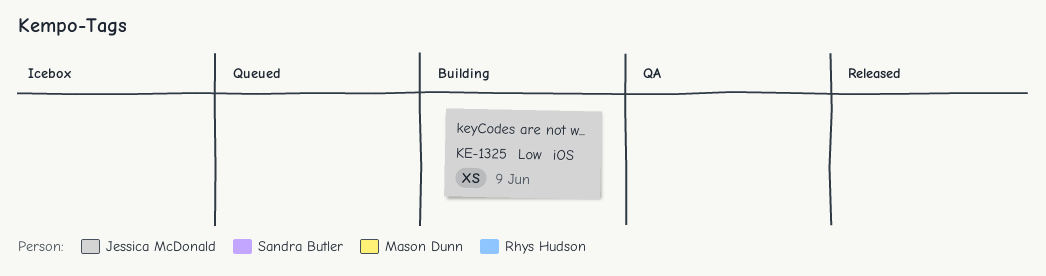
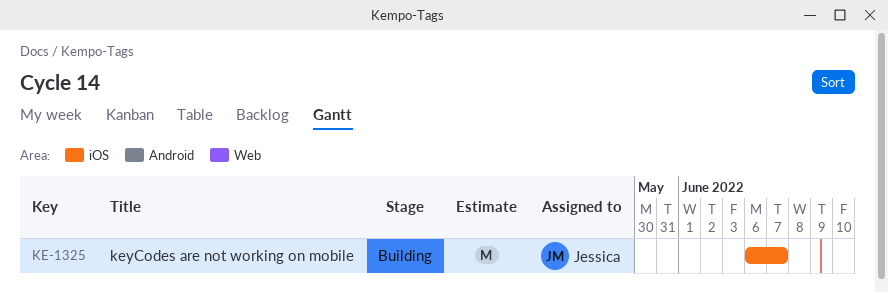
KE-1325, estimate: XS -> M
KE-1325, due: Jun 9 -> Jun 7

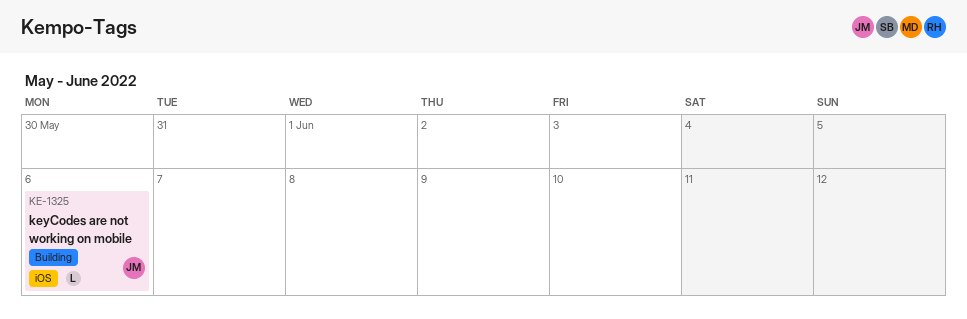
KE-1325, estimate: M -> L
KE-1325, due: Jun 7 -> Jun 6

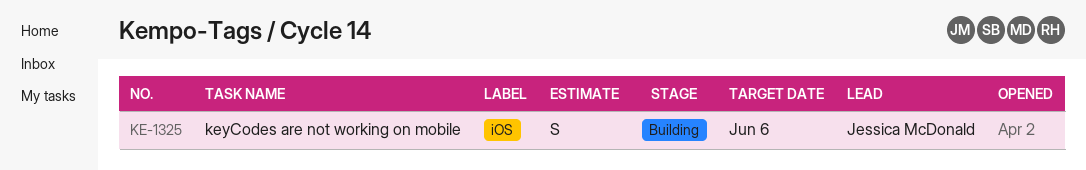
KE-1325, estimate: L -> S

